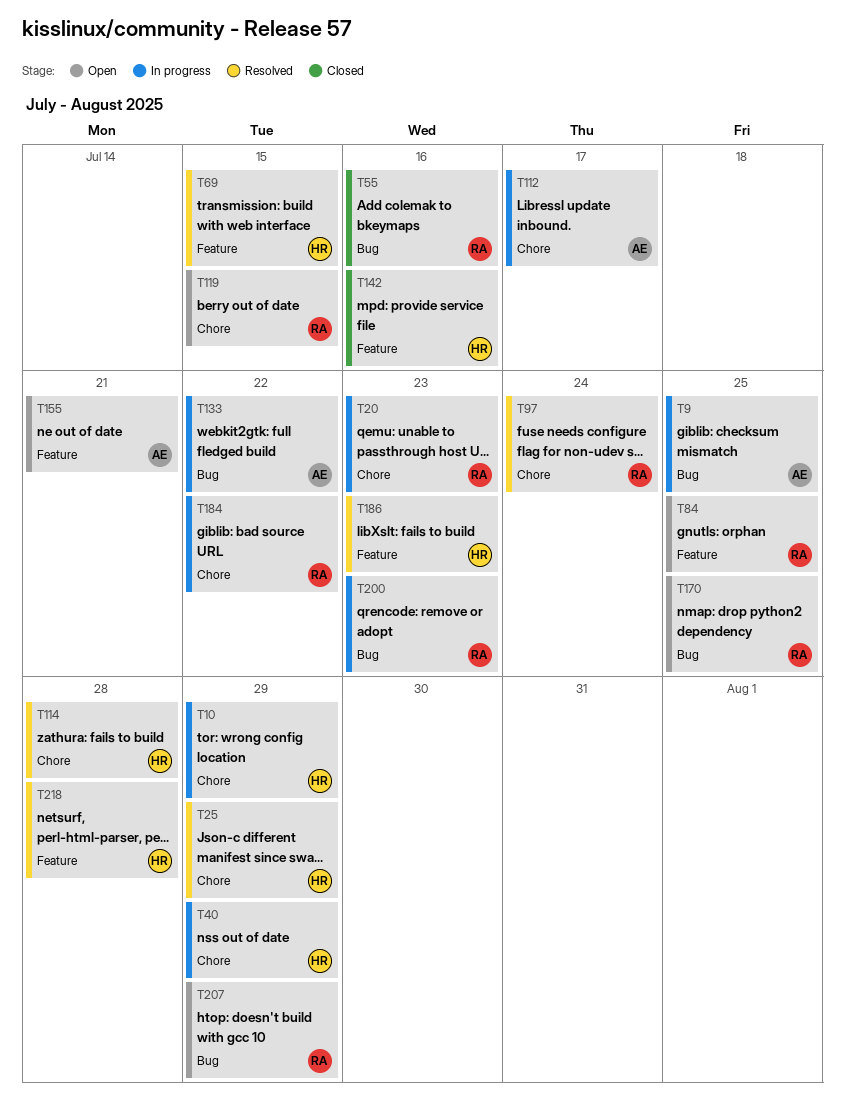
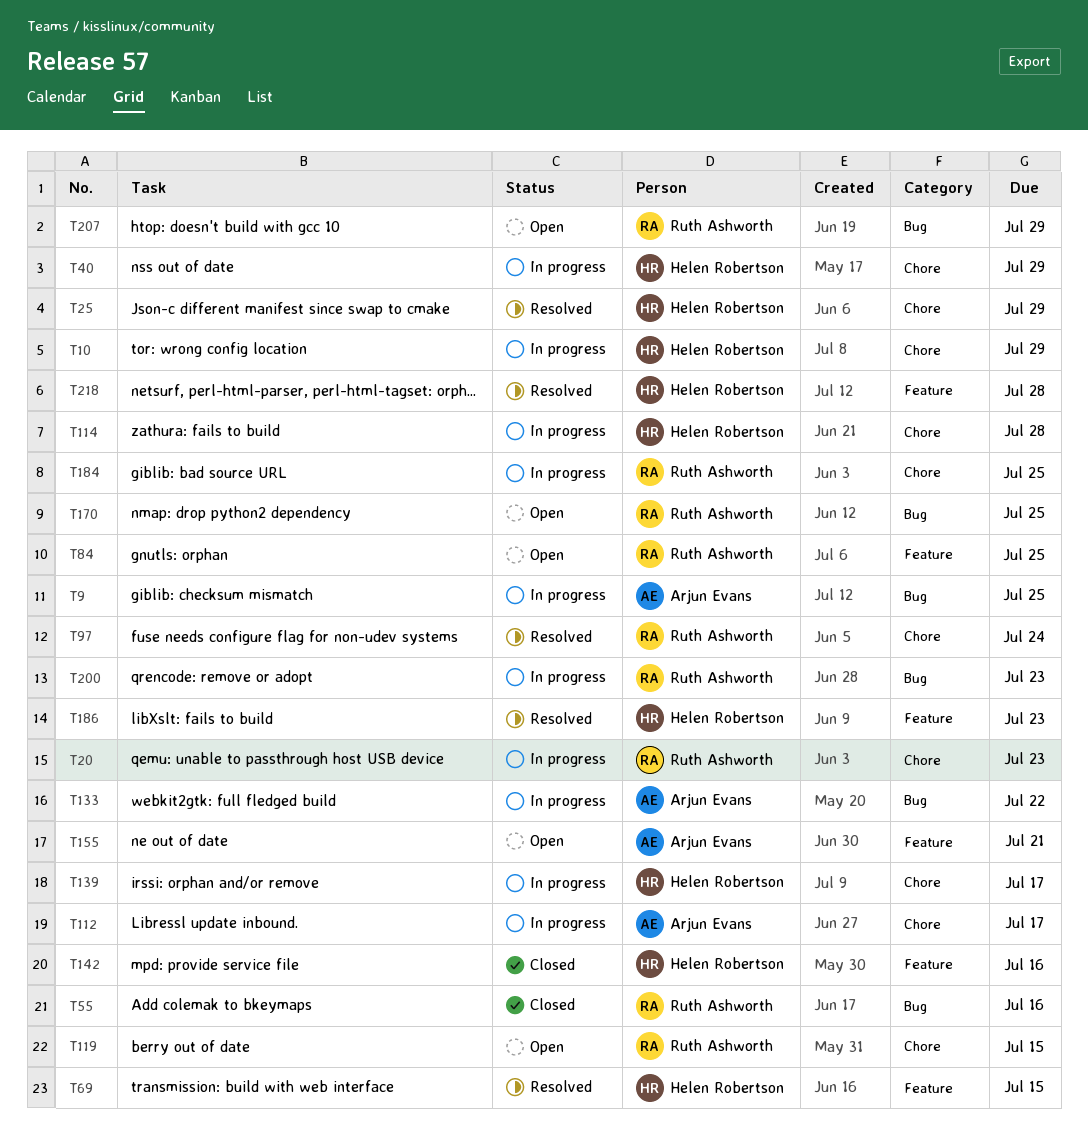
T114, status: Resolved -> In progress
T139: none -> present
T184, due: Jul 22 -> Jul 25

